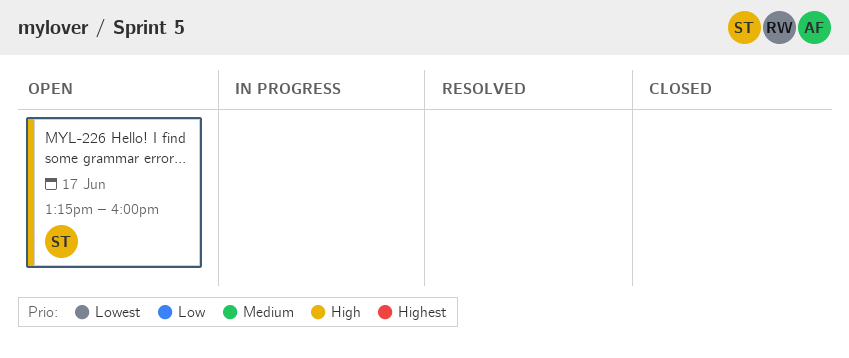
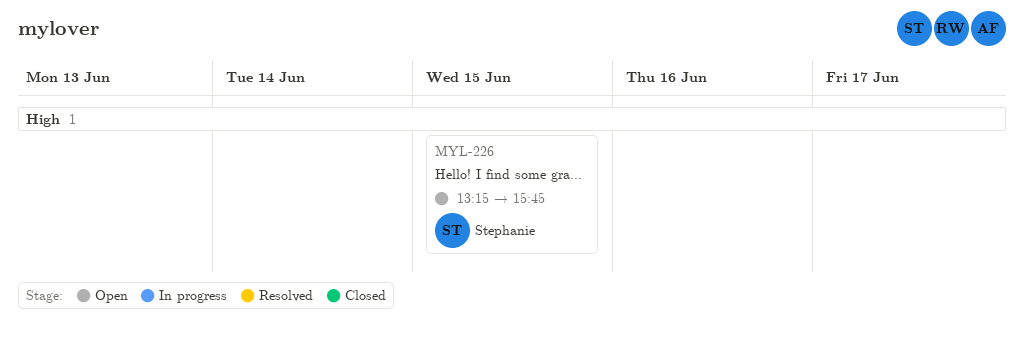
MYL-226, day: Jun 17 -> Jun 15
MYL-226, ends: 16:00 -> 15:45

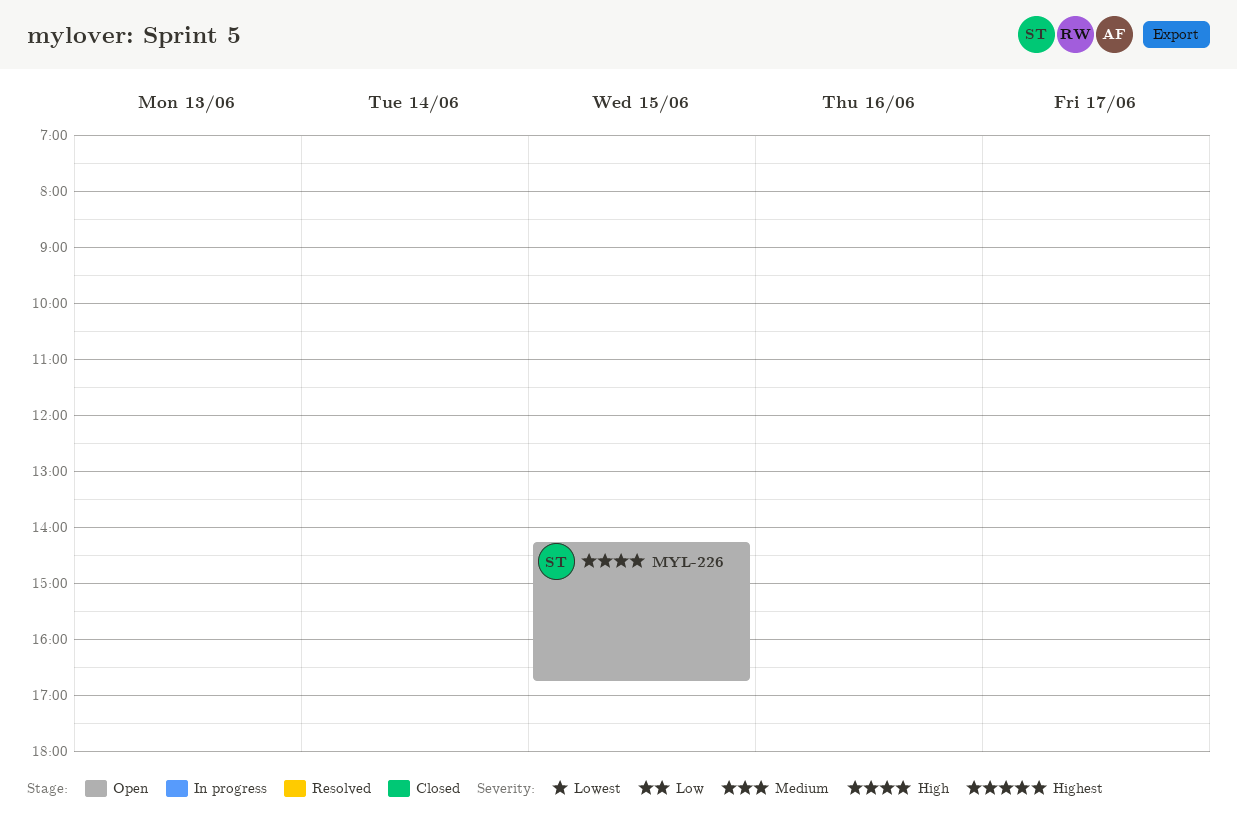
MYL-226, begins: 13:15 -> 14:15
MYL-226, ends: 15:45 -> 16:45

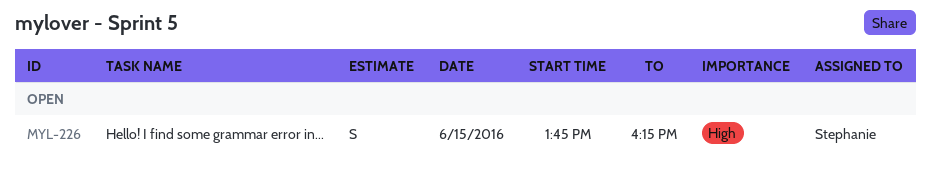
MYL-226, begins: 14:15 -> 13:45
MYL-226, ends: 16:45 -> 16:15

